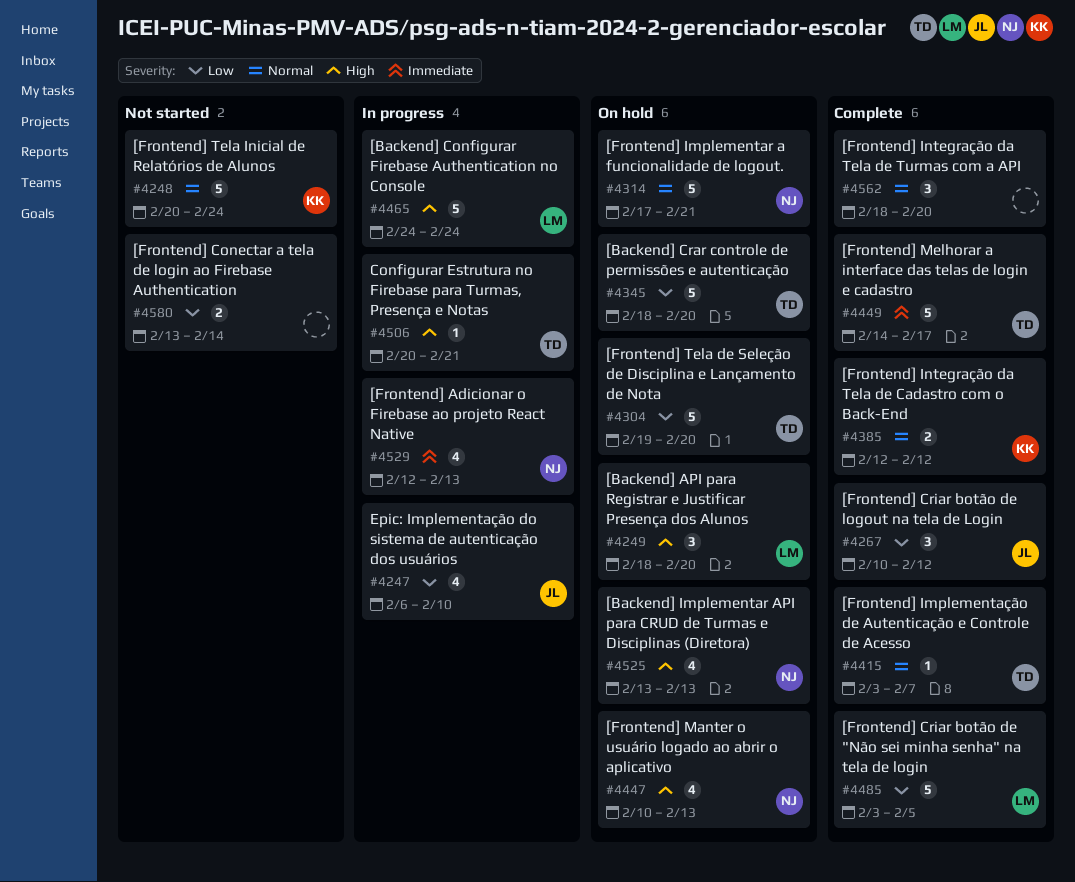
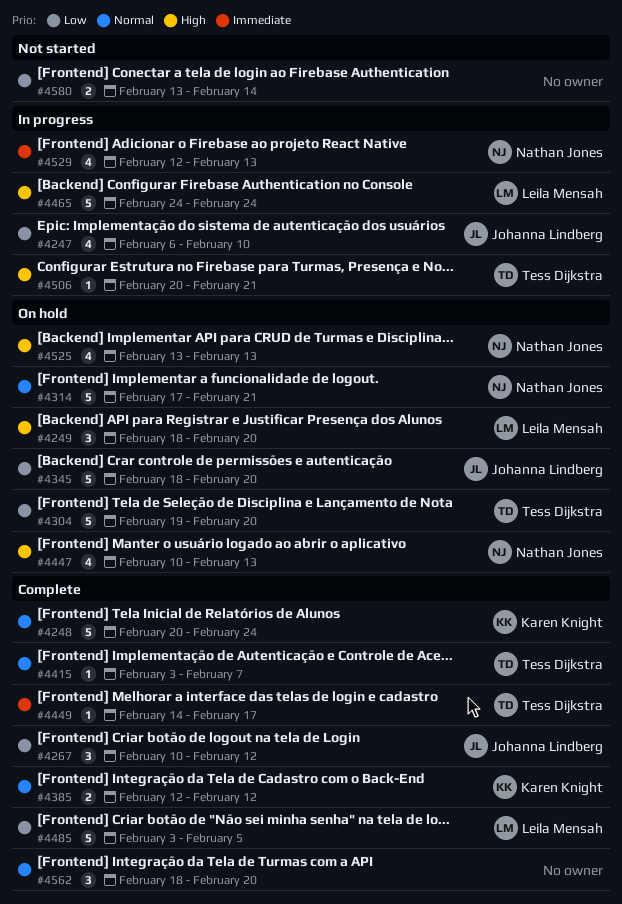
#4248, status: Not started -> Complete
#4345, owner: Tess Dijkstra -> Johanna Lindberg
#4449, estimate: 5 -> 1

